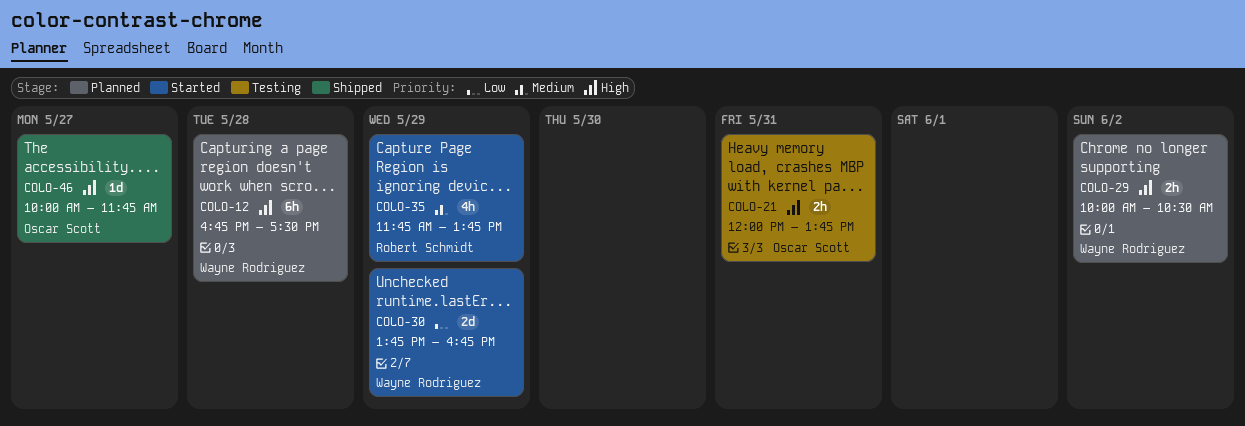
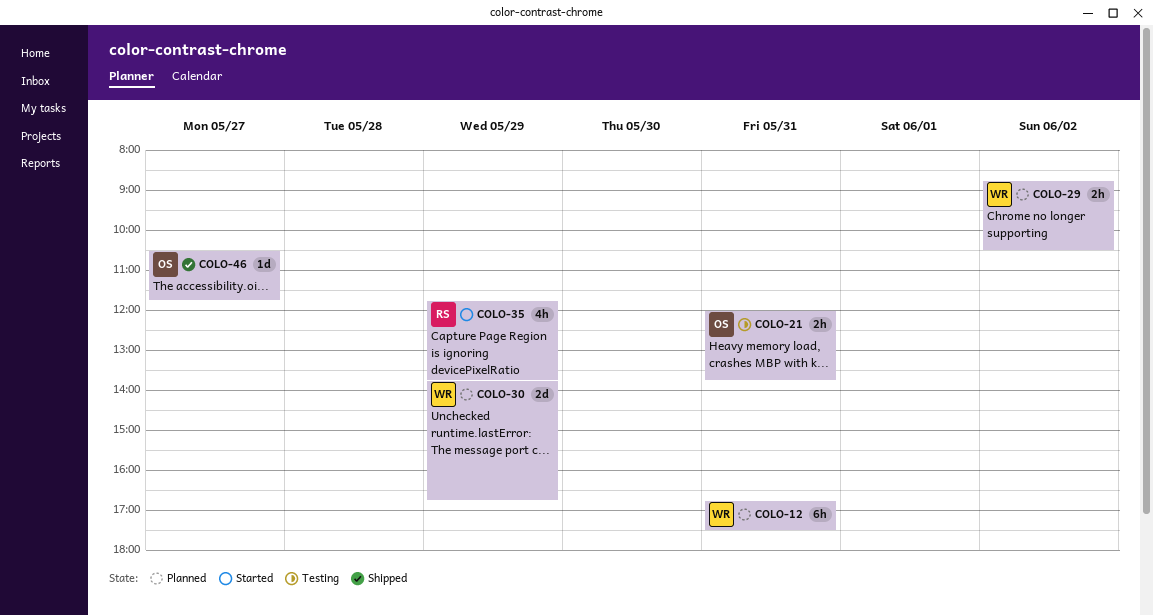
COLO-12, day: May 28 -> May 31
COLO-29, begins: 10:00 -> 08:45
COLO-30, status: Started -> Planned
COLO-46, begins: 10:00 -> 10:30

